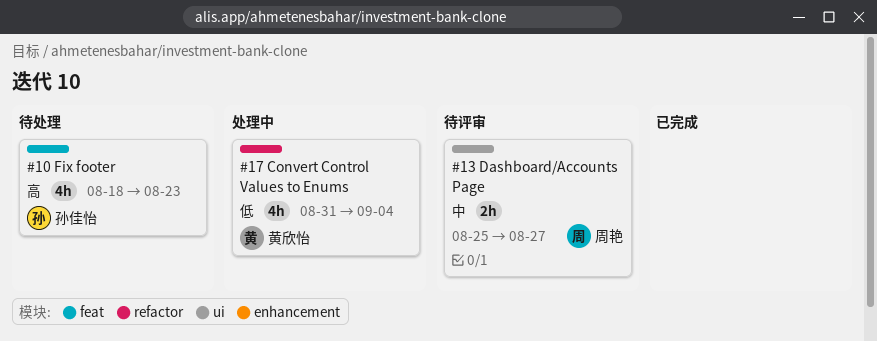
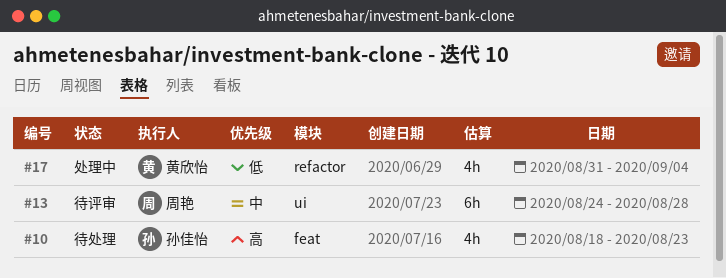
#13, estimate: 2h -> 6h
#13, start: Aug 25 -> Aug 24
#13, due: Aug 27 -> Aug 28

